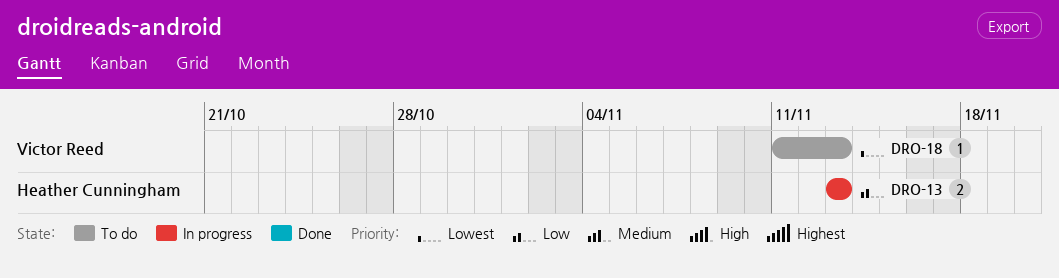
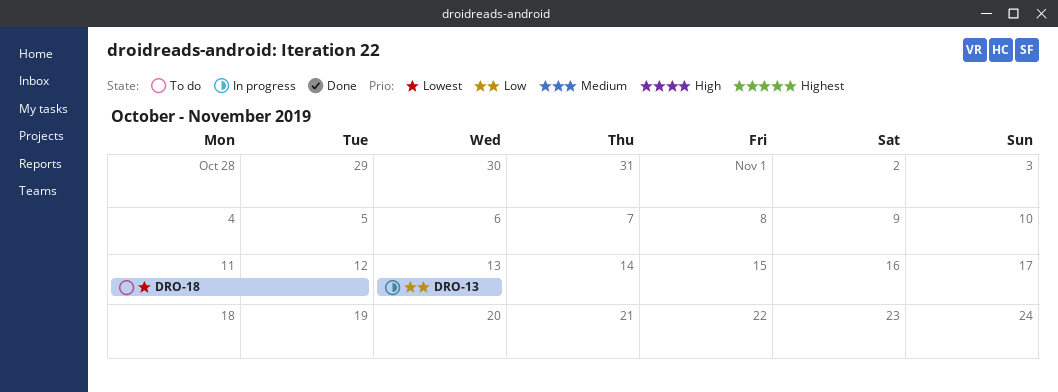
DRO-18, due: Nov 13 -> Nov 12

